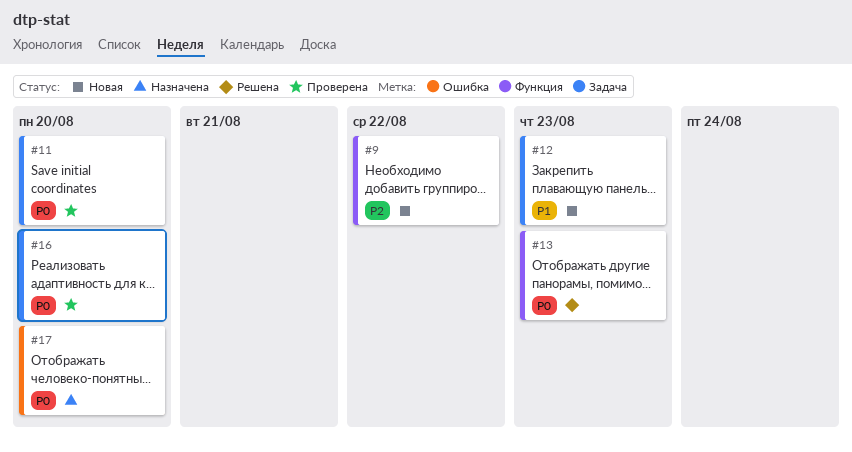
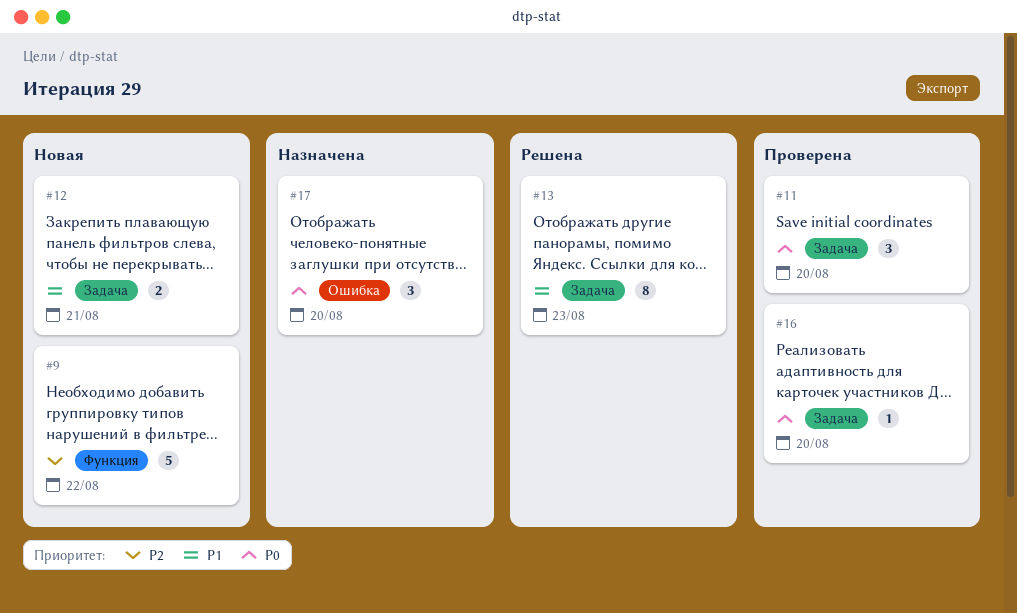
#12, due: Aug 23 -> Aug 21
#13, priority: P0 -> P1
#13, label: Функция -> Задача

